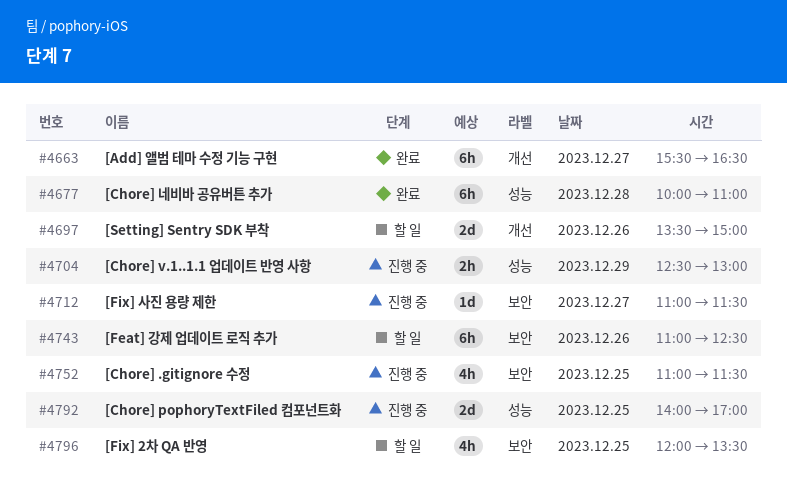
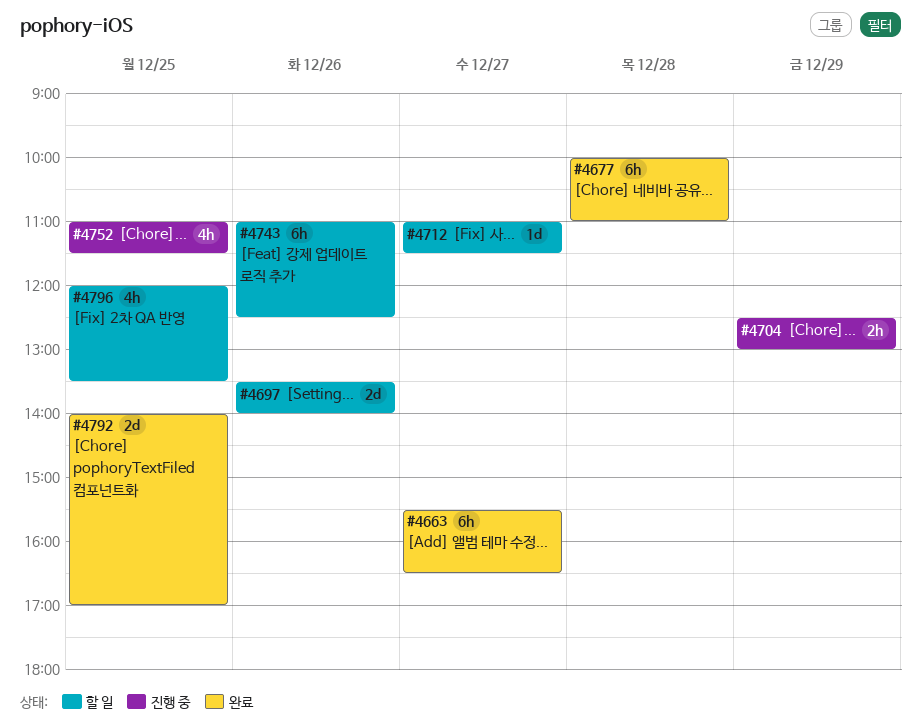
#4697, ends: 15:00 -> 14:00
#4712, status: 진행 중 -> 할 일
#4792, status: 진행 중 -> 완료

